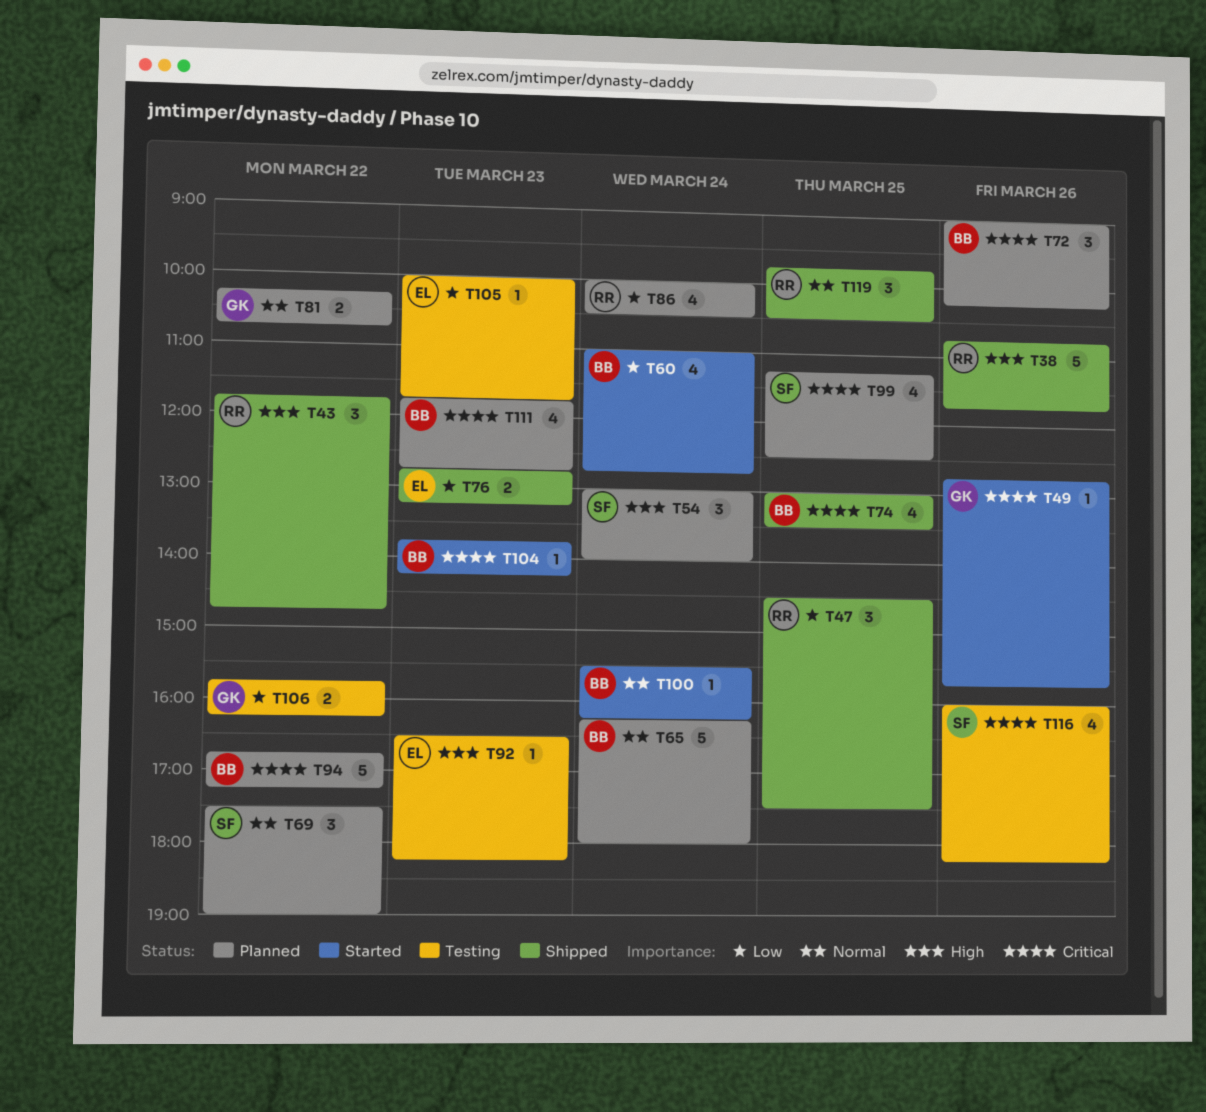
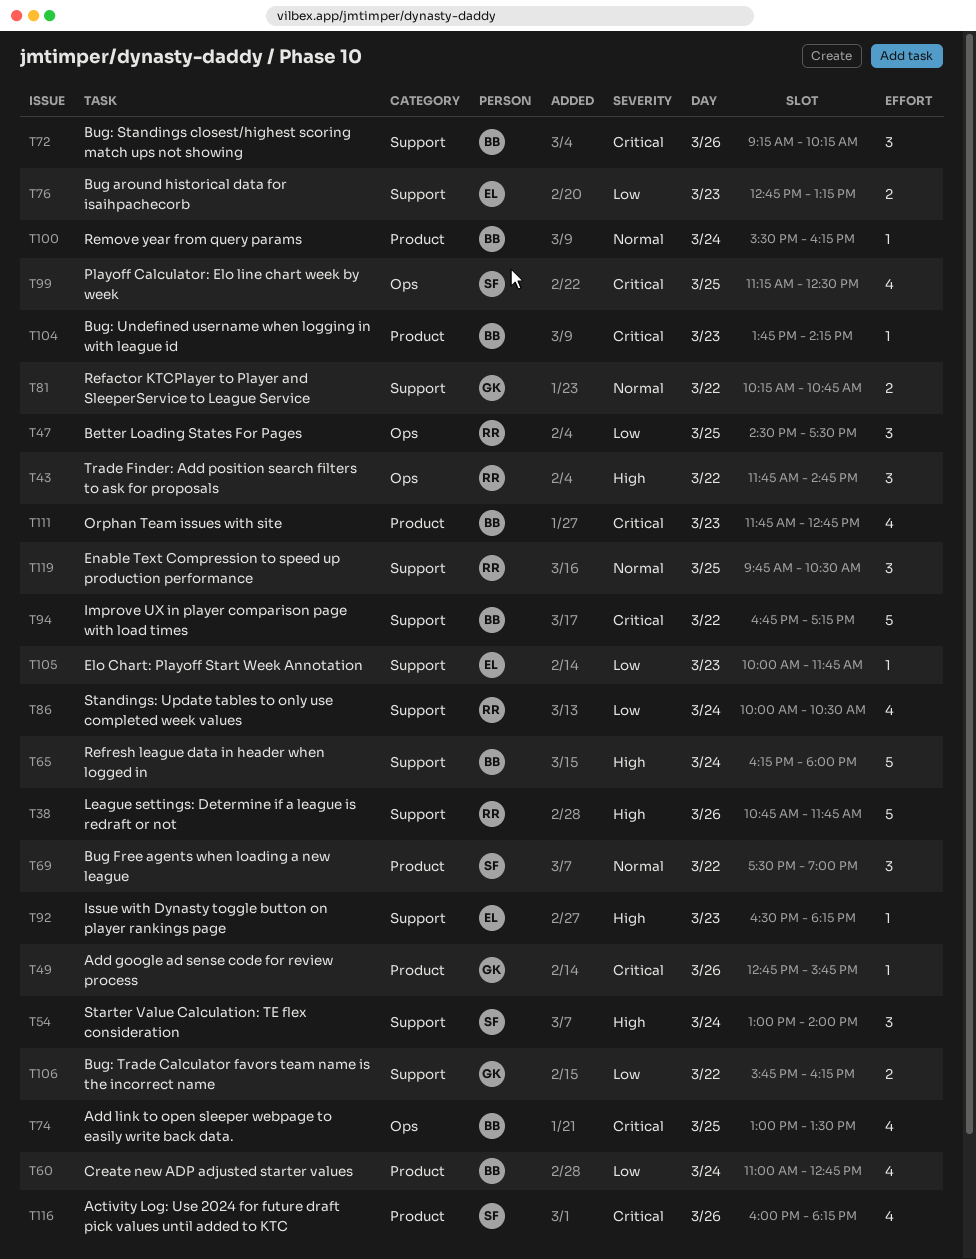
T65, priority: Normal -> High
T72, begins: 09:00 -> 09:15

